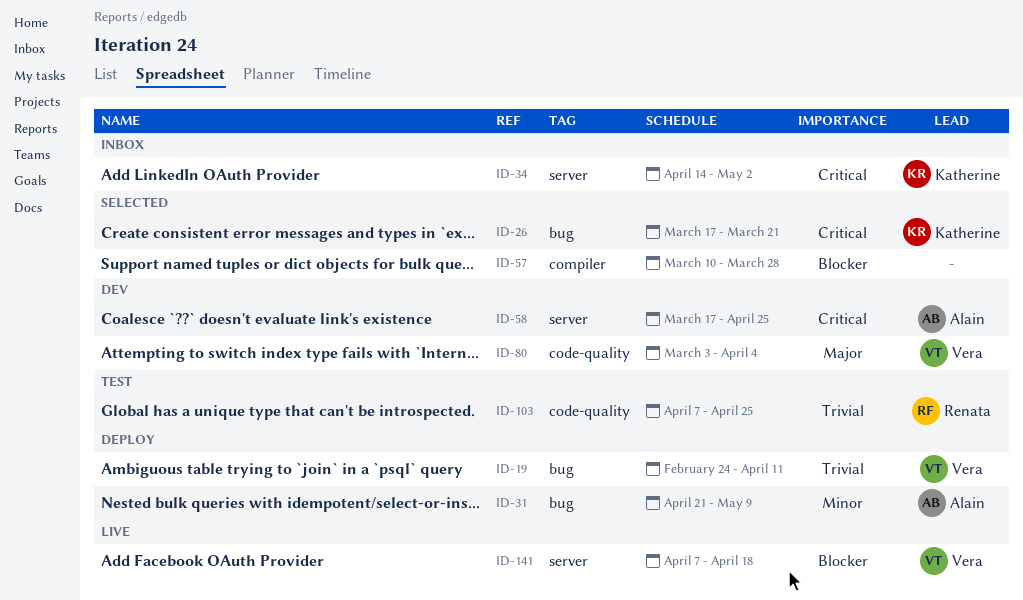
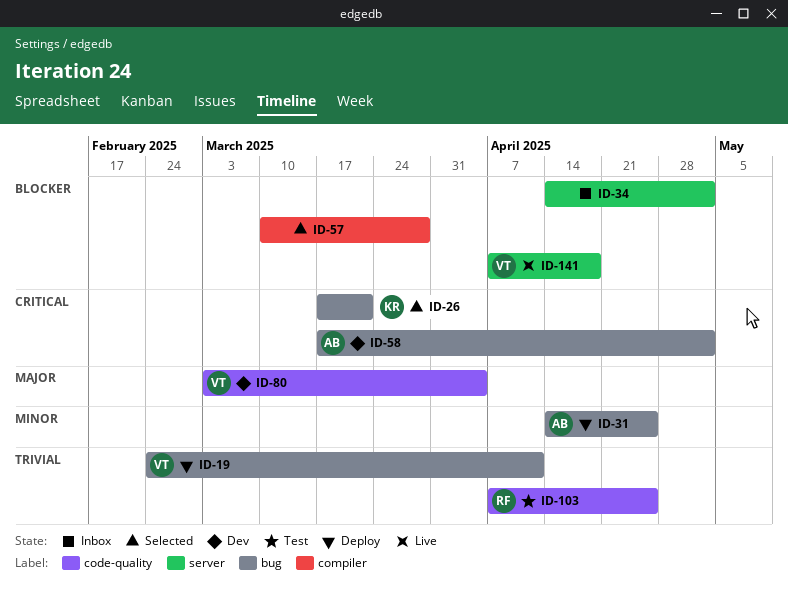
ID-31, start: Apr 21 -> Apr 14
ID-31, due: May 9 -> Apr 25
ID-34, owner: Katherine -> none
ID-34, priority: Critical -> Blocker
ID-58, label: server -> bug
ID-58, due: Apr 25 -> May 2

